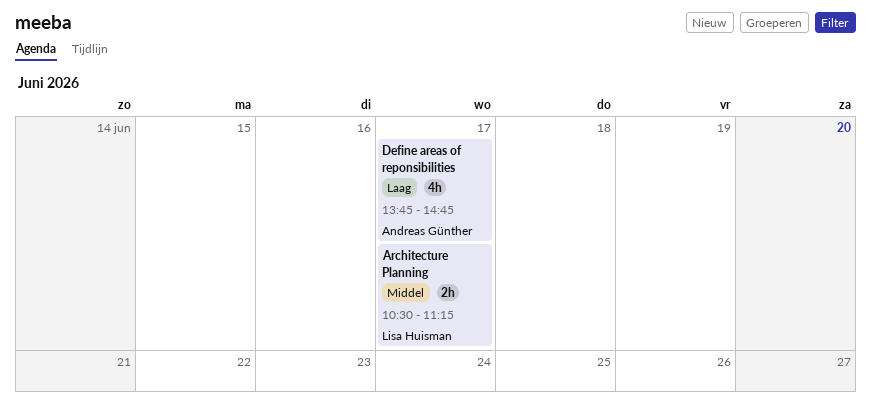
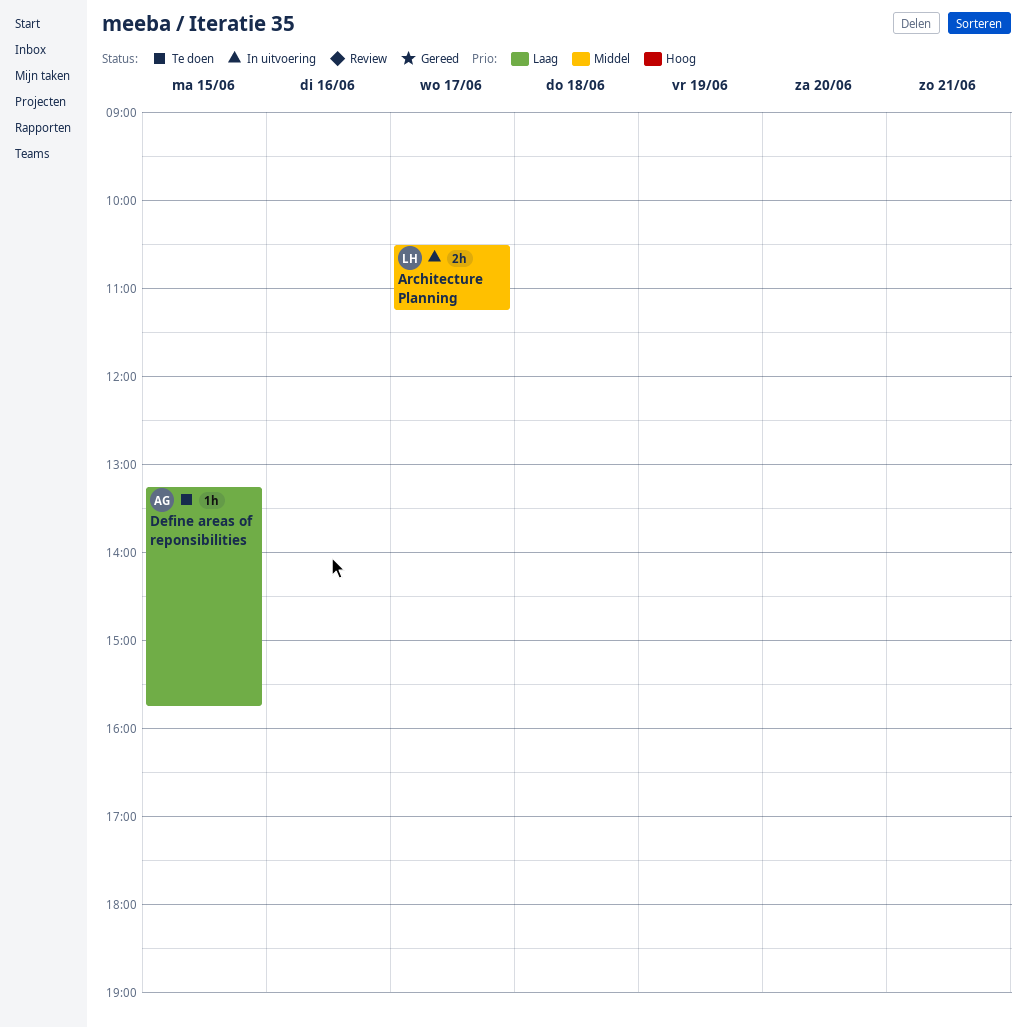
Define areas of reponsibilities, estimate: 4h -> 1h
Define areas of reponsibilities, day: Jun 17 -> Jun 15
Define areas of reponsibilities, begins: 13:45 -> 13:15
Define areas of reponsibilities, ends: 14:45 -> 15:45

